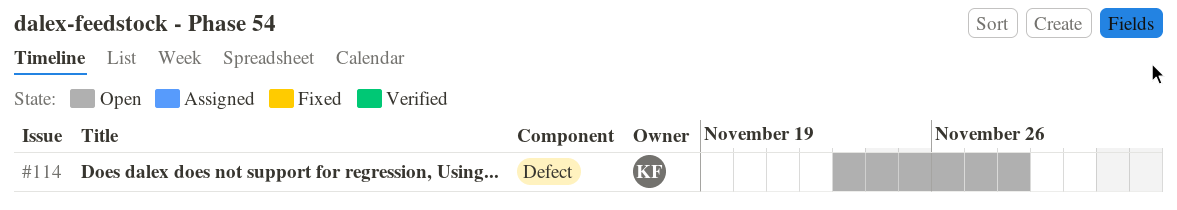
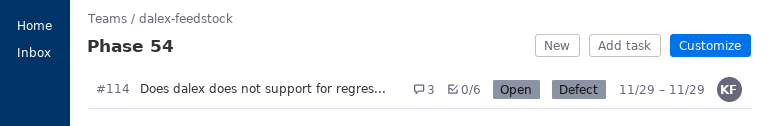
#114, start: Nov 23 -> Nov 29
#114, due: Nov 28 -> Nov 29

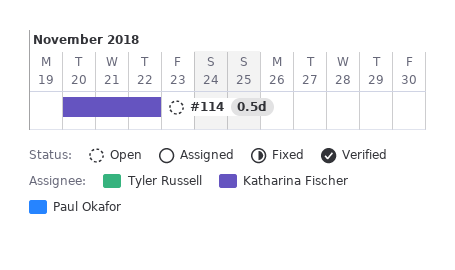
#114, start: Nov 29 -> Nov 20
#114, due: Nov 29 -> Nov 22

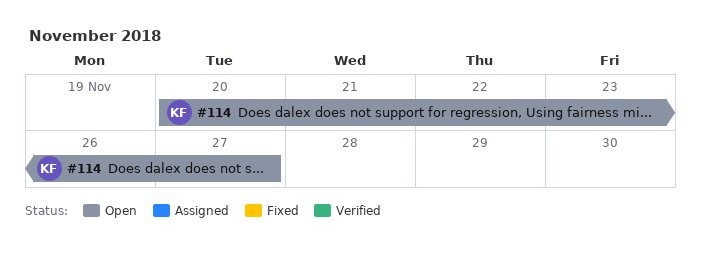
#114, due: Nov 22 -> Nov 27

